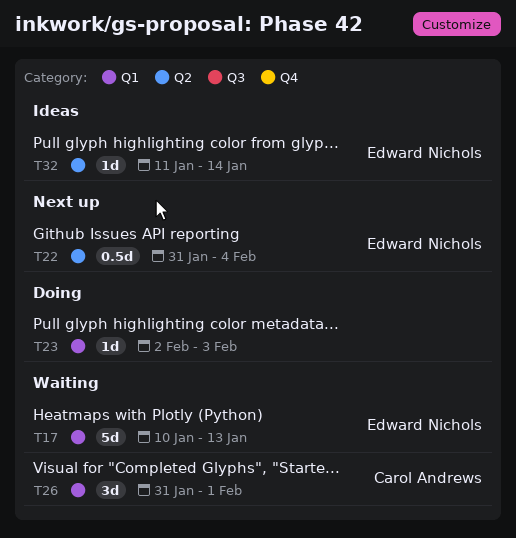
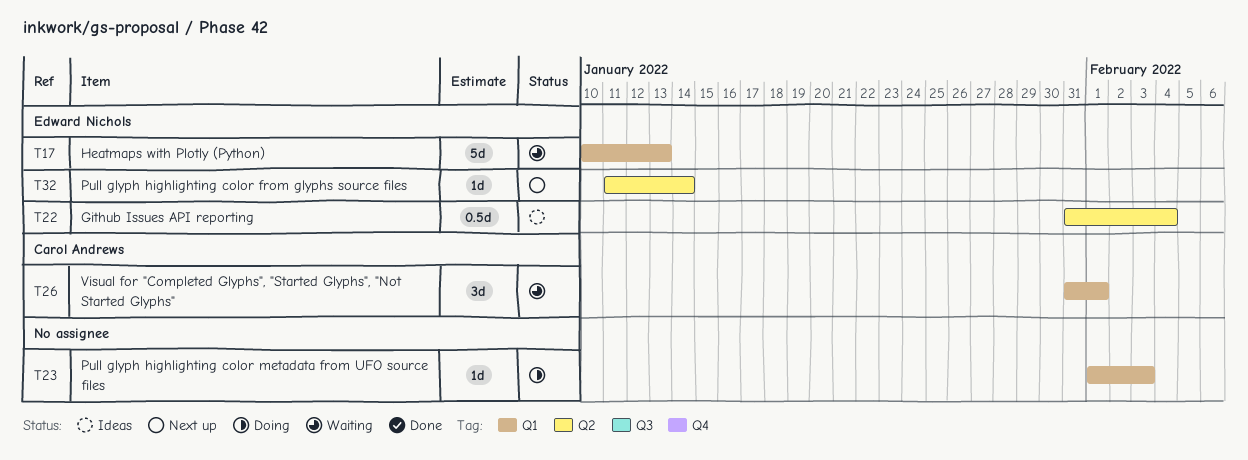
T22, status: Next up -> Ideas
T23, start: Feb 2 -> Feb 1
T32, status: Ideas -> Next up

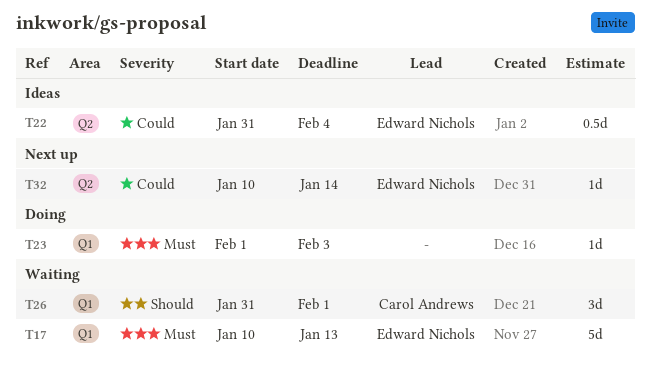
T32, start: Jan 11 -> Jan 10

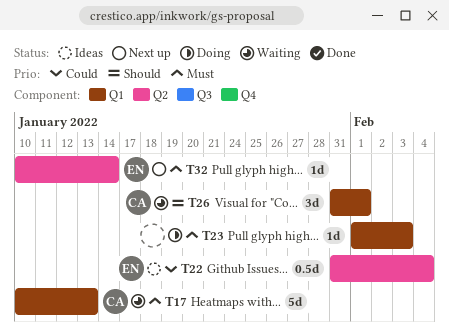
T17, owner: Edward Nichols -> Carol Andrews
T32, priority: Could -> Must

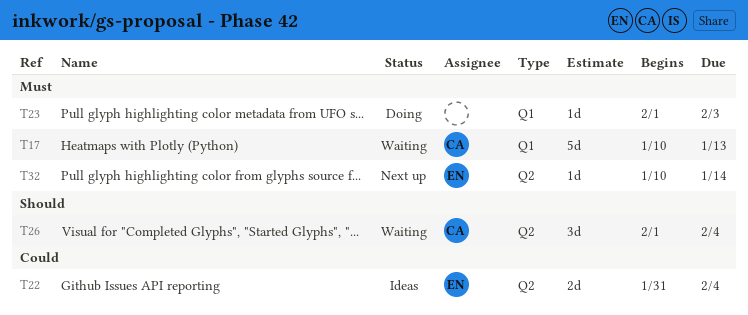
T22, estimate: 0.5d -> 2d
T26, label: Q1 -> Q2
T26, start: Jan 31 -> Feb 1
T26, due: Feb 1 -> Feb 4

